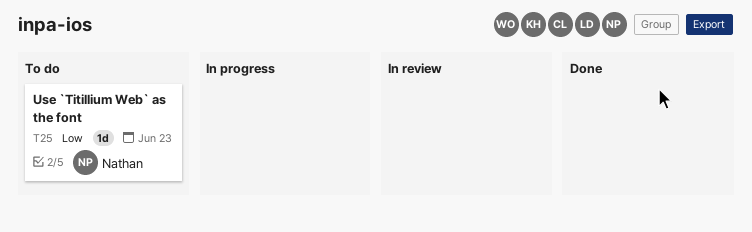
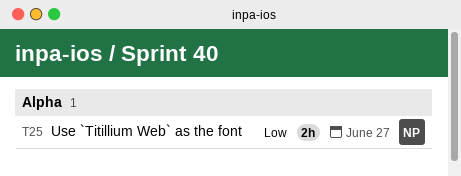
T25, estimate: 1d -> 2h
T25, due: Jun 23 -> Jun 27

